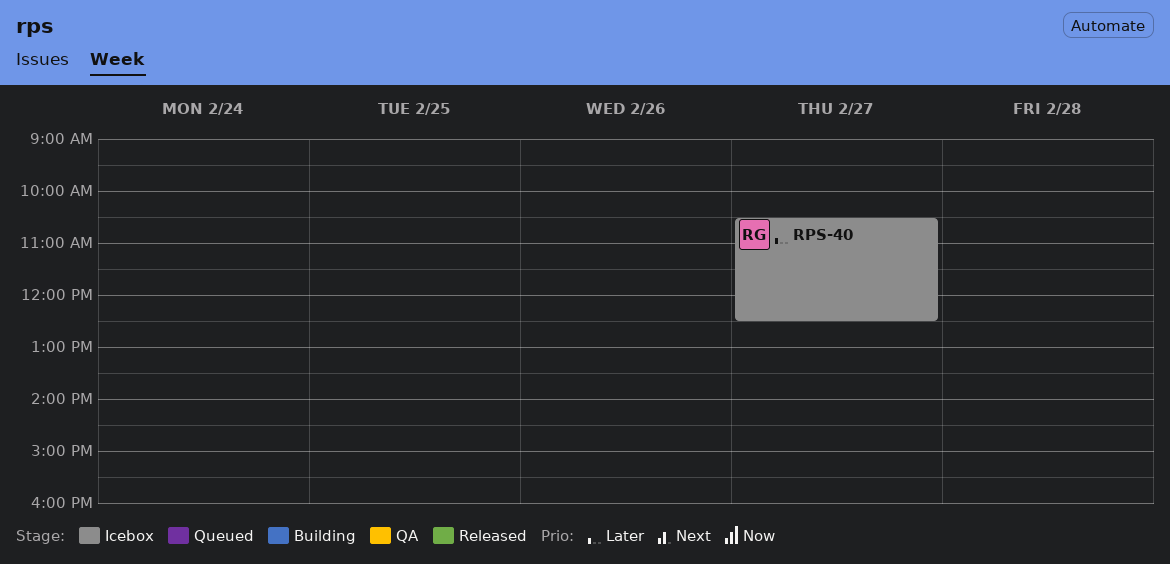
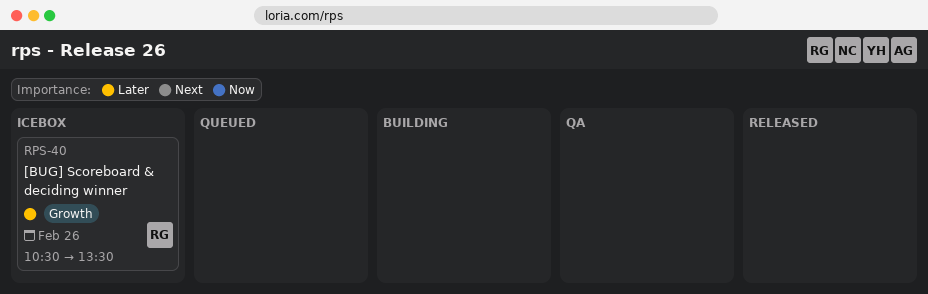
RPS-40, day: Feb 27 -> Feb 26
RPS-40, ends: 12:30 -> 13:30

